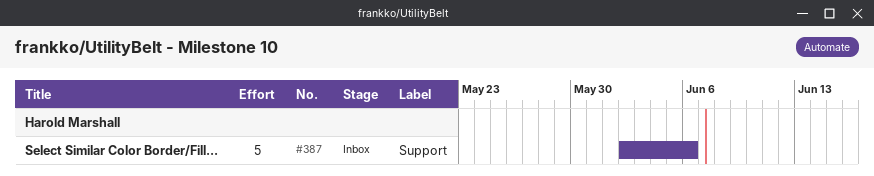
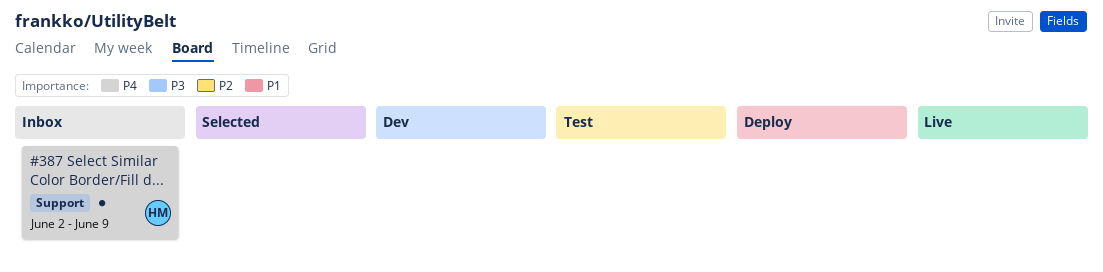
#387, estimate: 5 -> 1
#387, due: Jun 6 -> Jun 9

